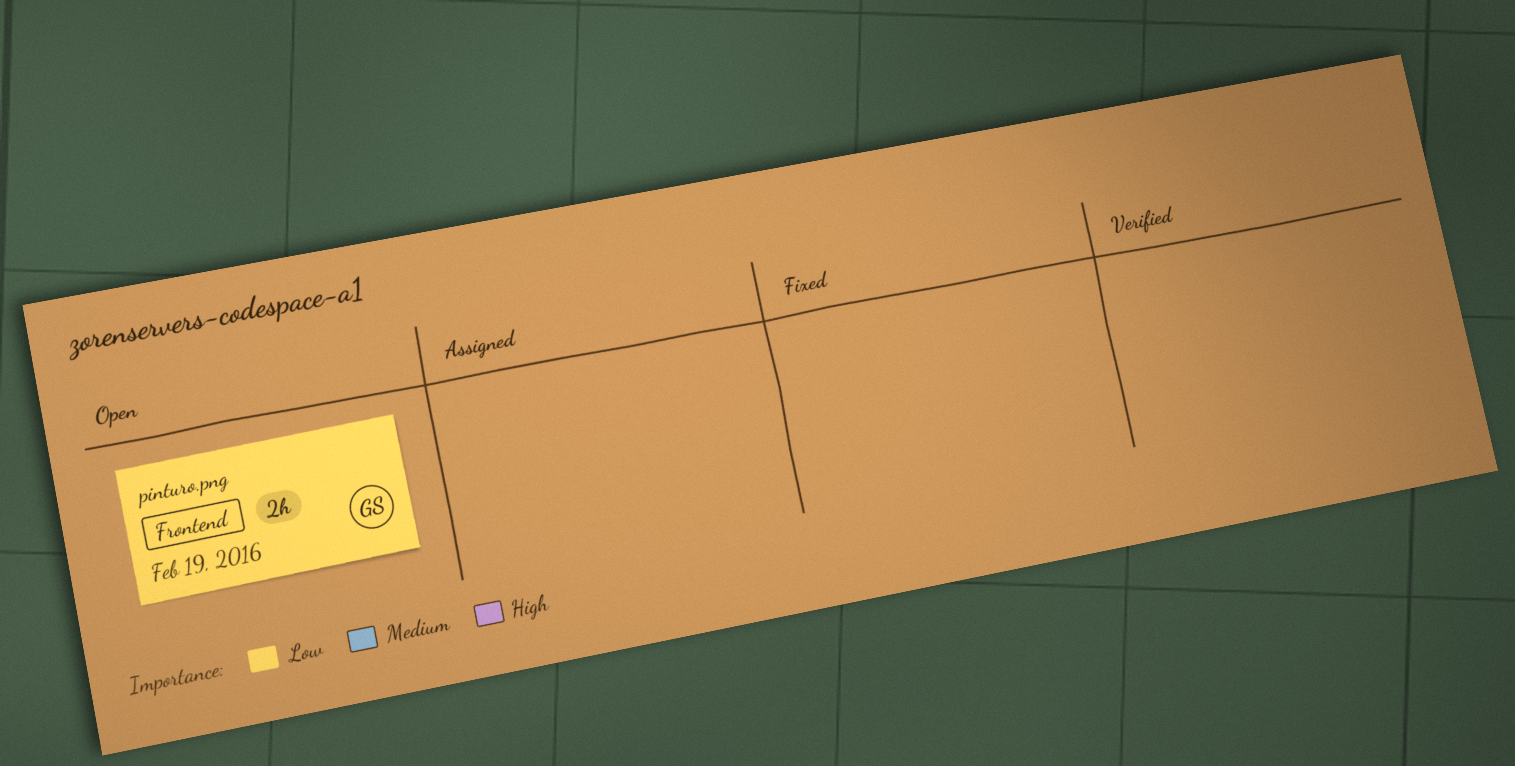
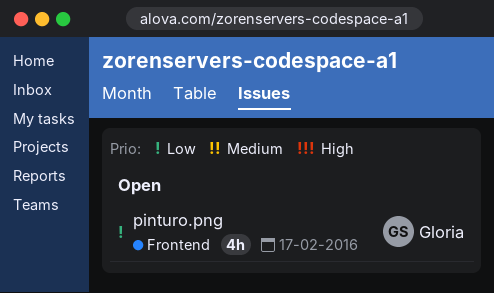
pinturo.png, estimate: 2h -> 4h
pinturo.png, due: Feb 19 -> Feb 17

